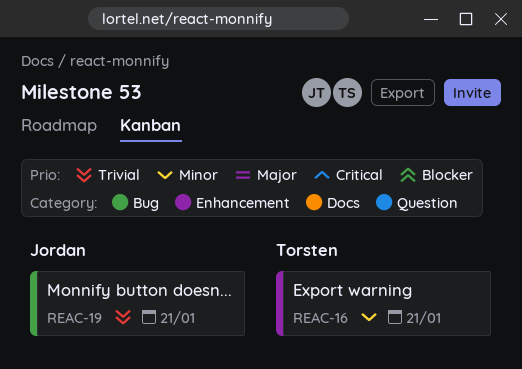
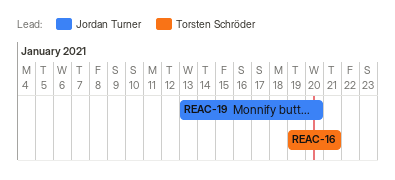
REAC-19, due: Jan 21 -> Jan 20

